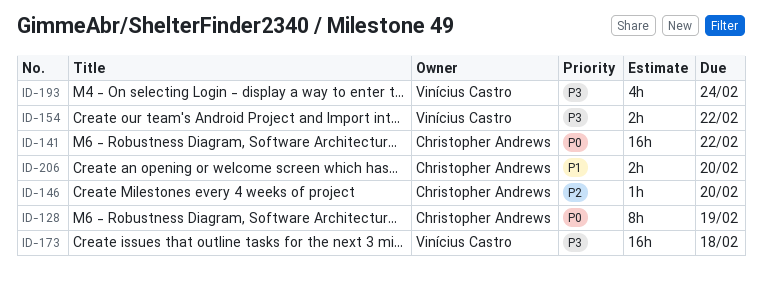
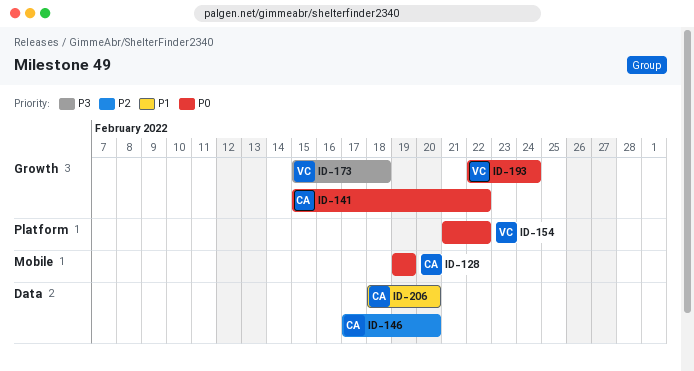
ID-154, priority: P3 -> P0
ID-193, priority: P3 -> P0

